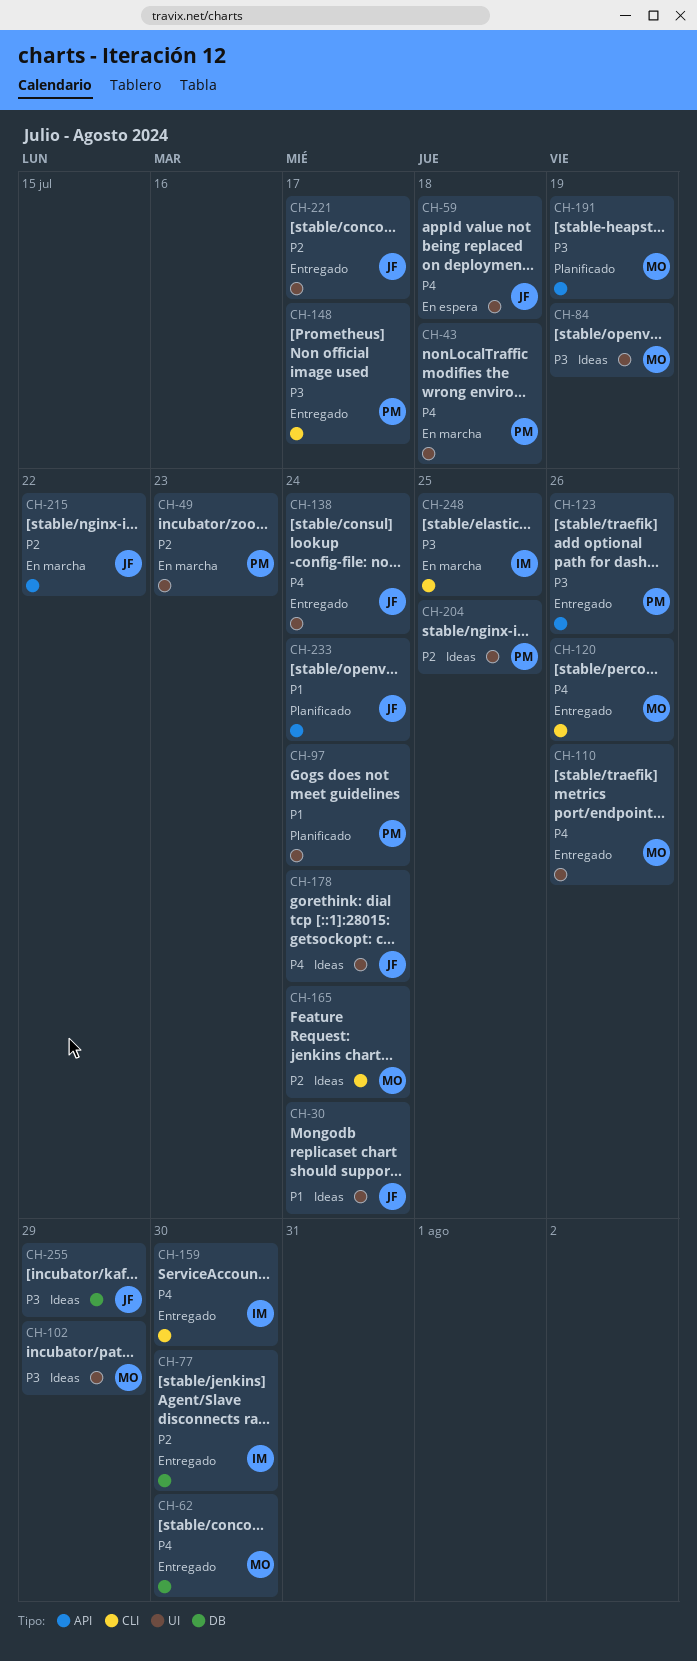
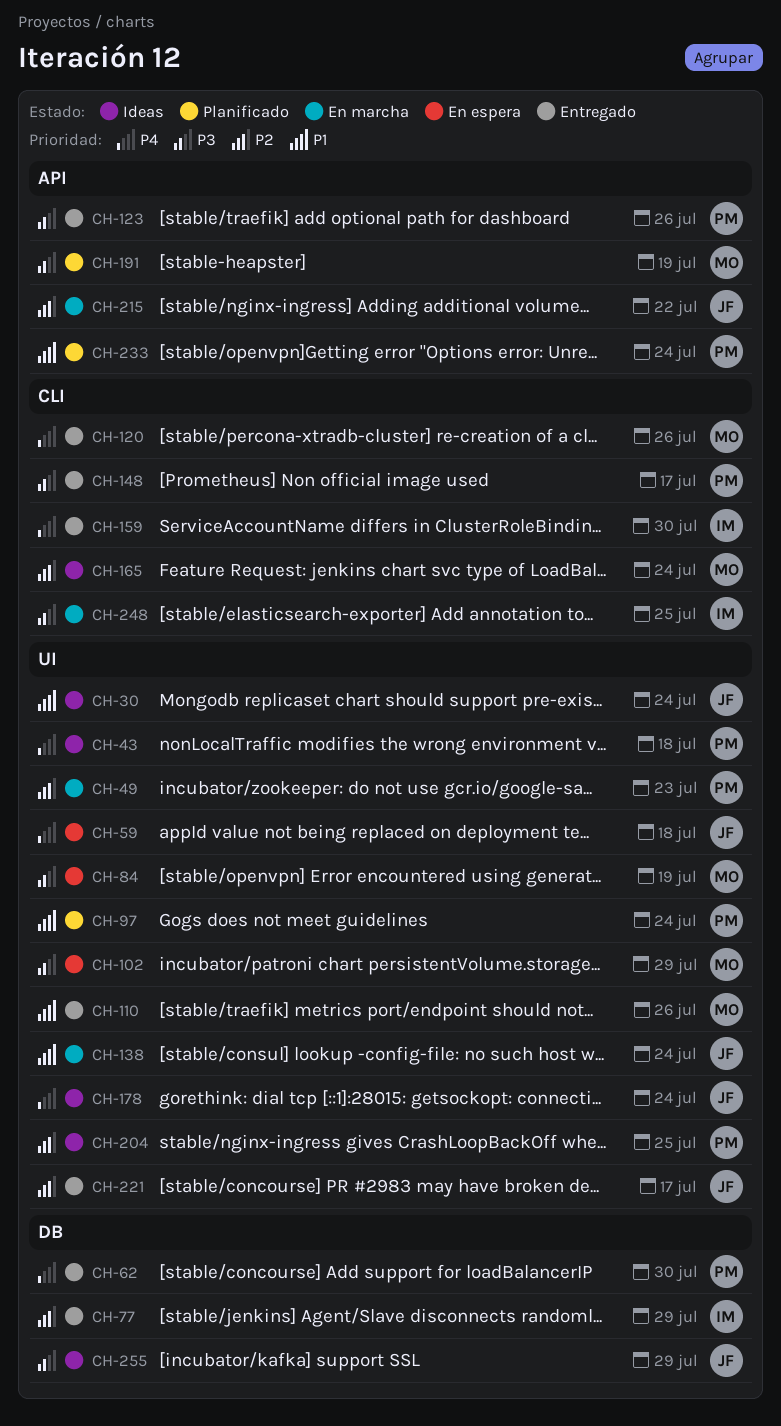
CH-43, status: En marcha -> Ideas
CH-62, owner: MO -> PM
CH-77, due: Jul 30 -> Jul 29
CH-84, status: Ideas -> En espera
CH-102, status: Ideas -> En espera
CH-110, priority: P4 -> P1
CH-138, status: Entregado -> En marcha
CH-138, priority: P4 -> P1
CH-233, owner: JF -> PM

